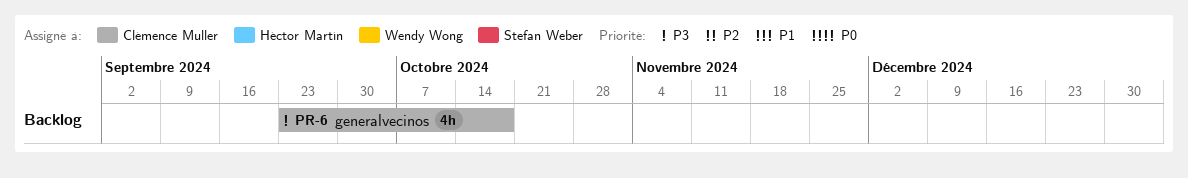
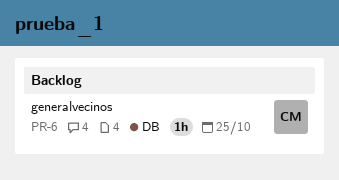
PR-6, estimate: 4h -> 1h
PR-6, due: Oct 18 -> Oct 25

